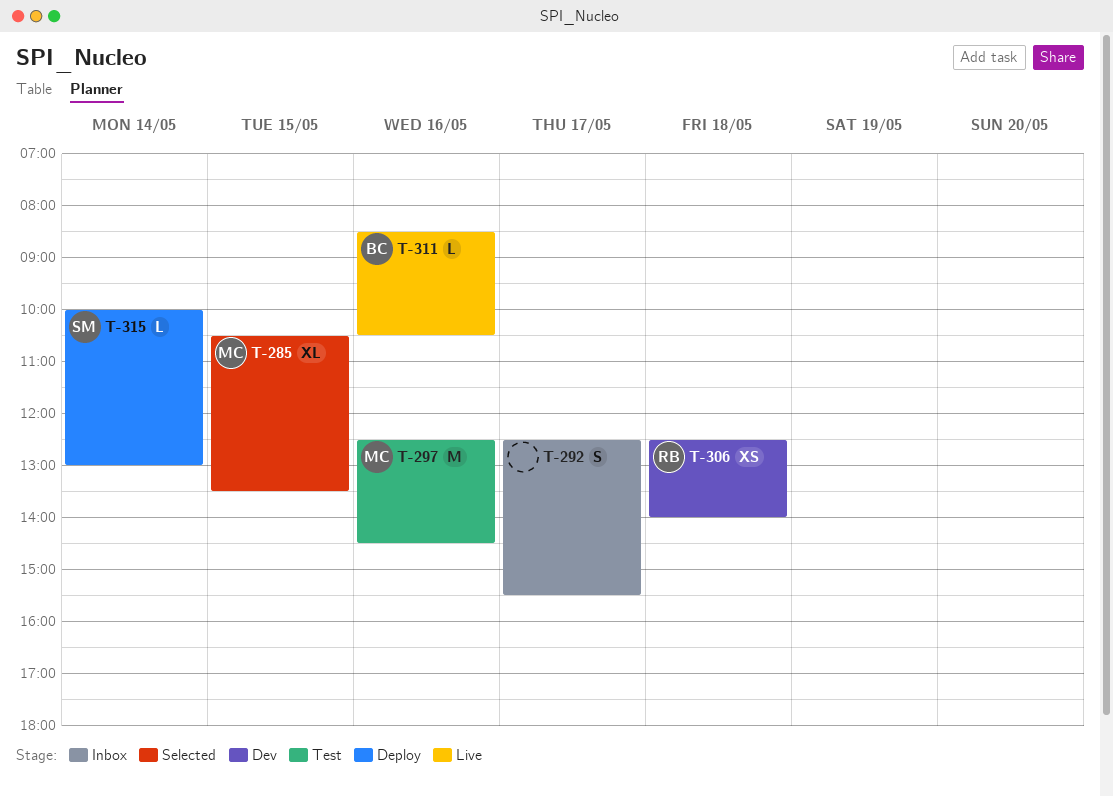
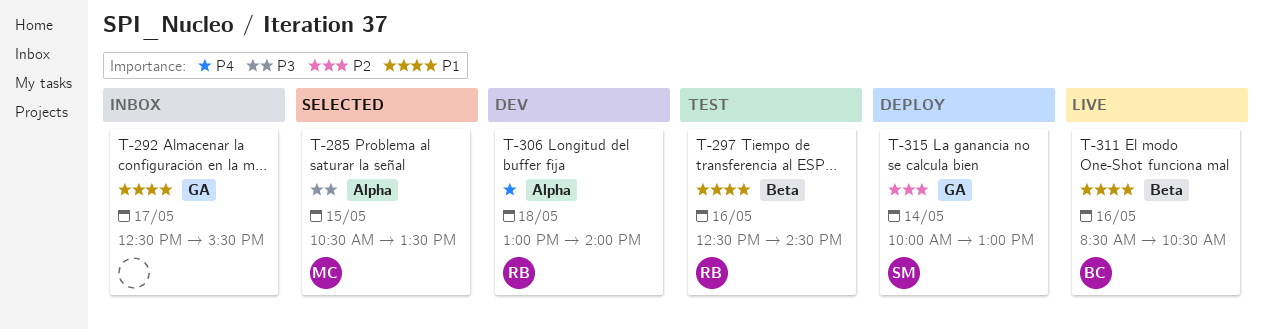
T-297, owner: MC -> RB
T-306, begins: 12:30 -> 13:00

